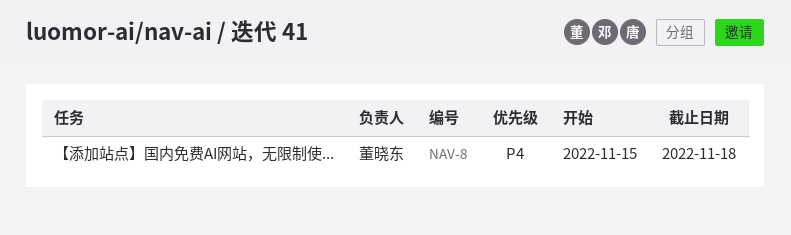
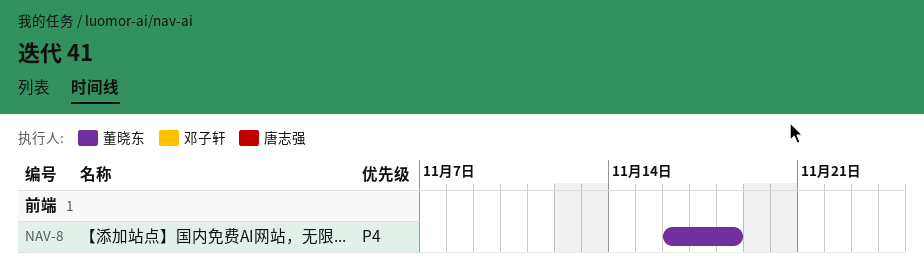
NAV-8, start: Nov 15 -> Nov 16

